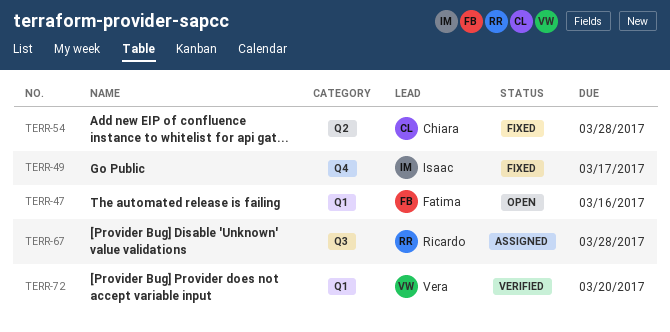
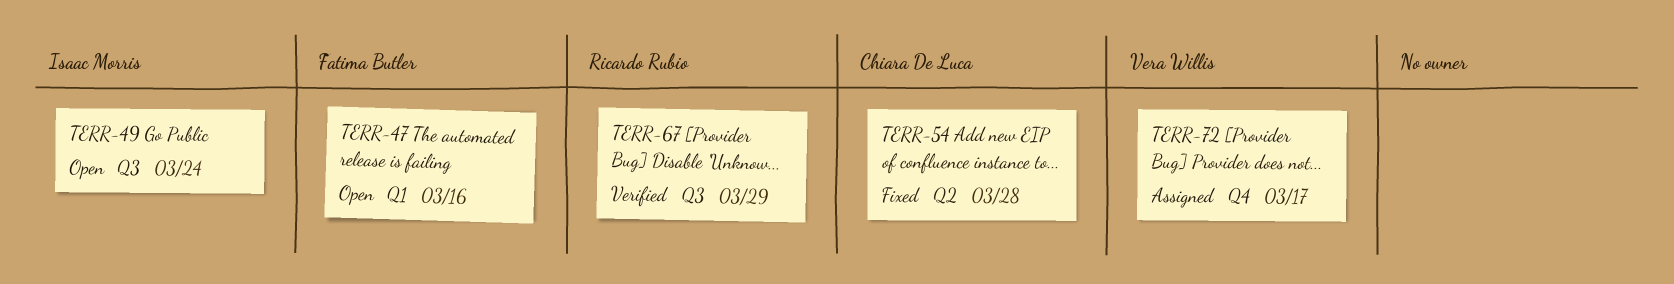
TERR-49, status: Fixed -> Open
TERR-49, label: Q4 -> Q3
TERR-49, due: Mar 17 -> Mar 24
TERR-67, status: Assigned -> Verified
TERR-67, due: Mar 28 -> Mar 29
TERR-72, status: Verified -> Assigned
TERR-72, label: Q1 -> Q4
TERR-72, due: Mar 20 -> Mar 17

